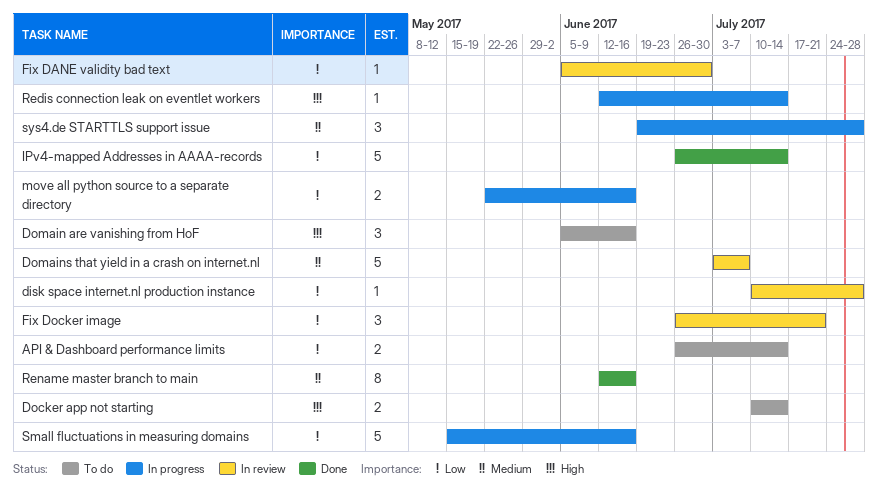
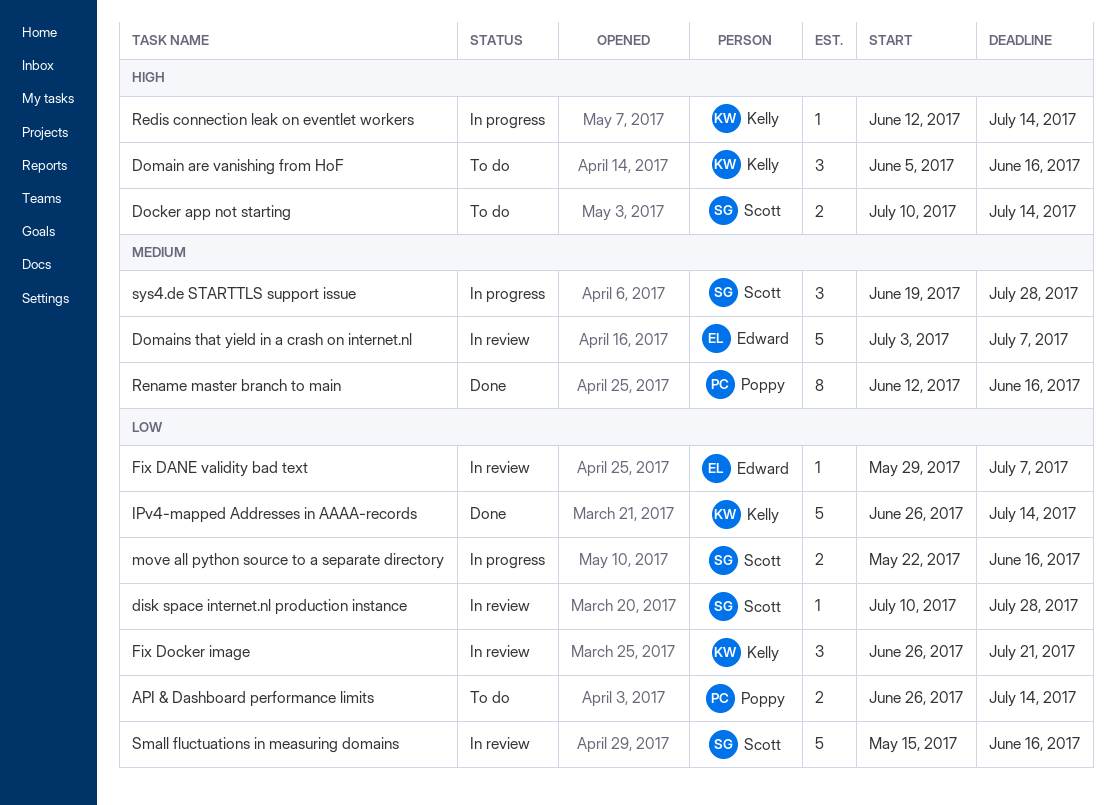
Fix DANE validity bad text, start: Jun 5 -> May 29
Fix DANE validity bad text, due: Jun 30 -> Jul 7
Small fluctuations in measuring domains, status: In progress -> In review

